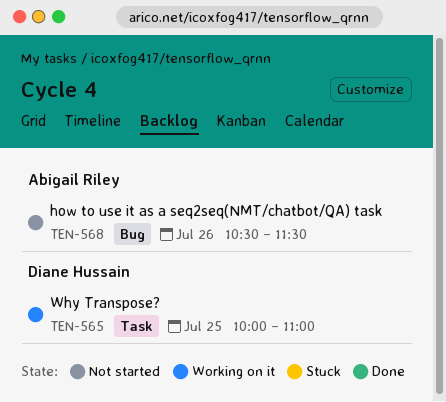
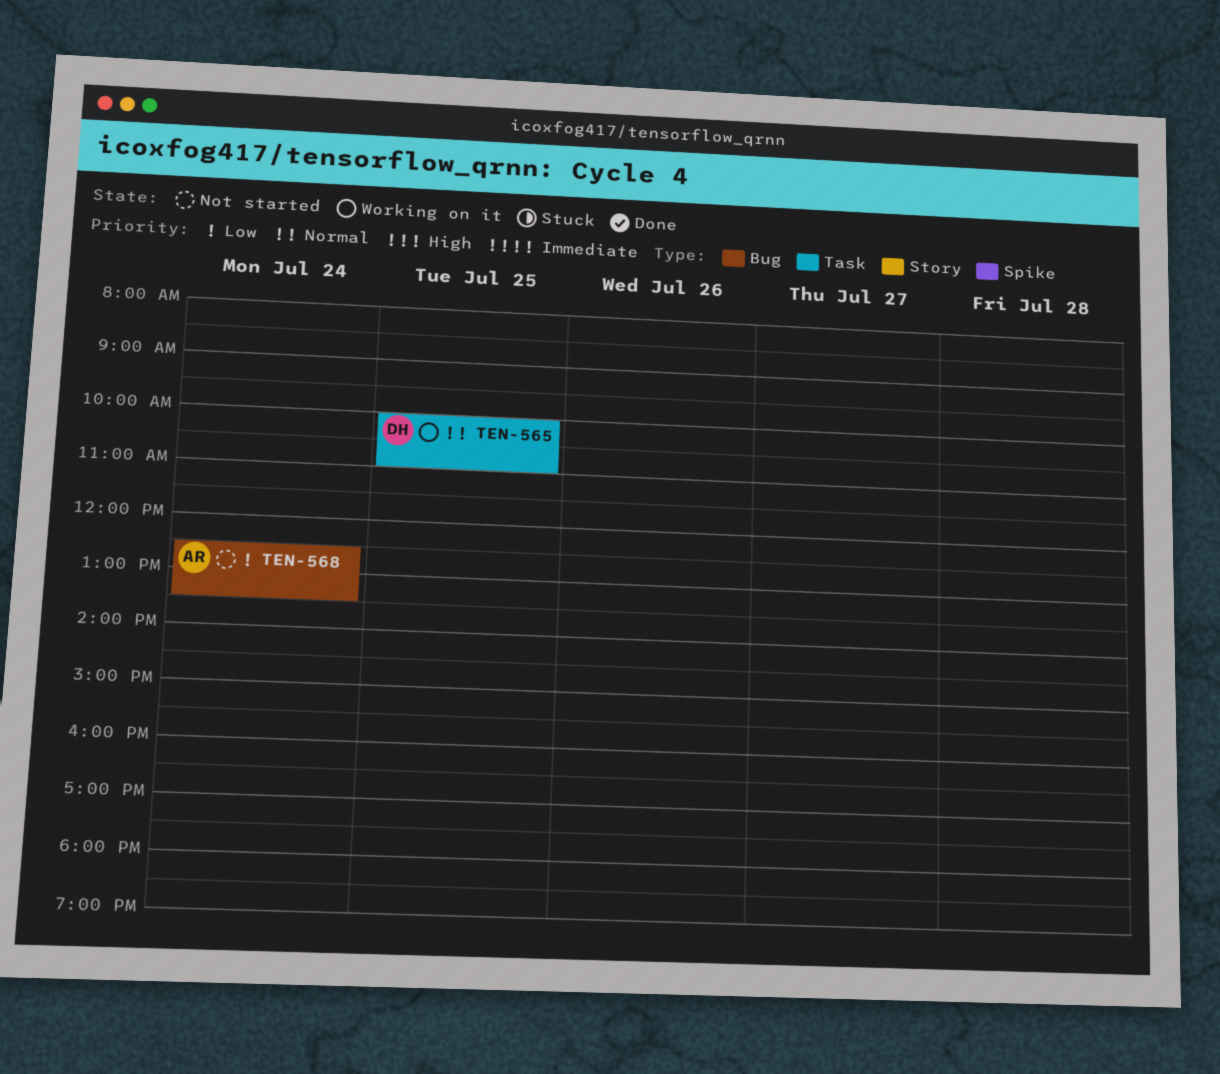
TEN-568, day: Jul 26 -> Jul 24
TEN-568, begins: 10:30 -> 12:30
TEN-568, ends: 11:30 -> 13:30

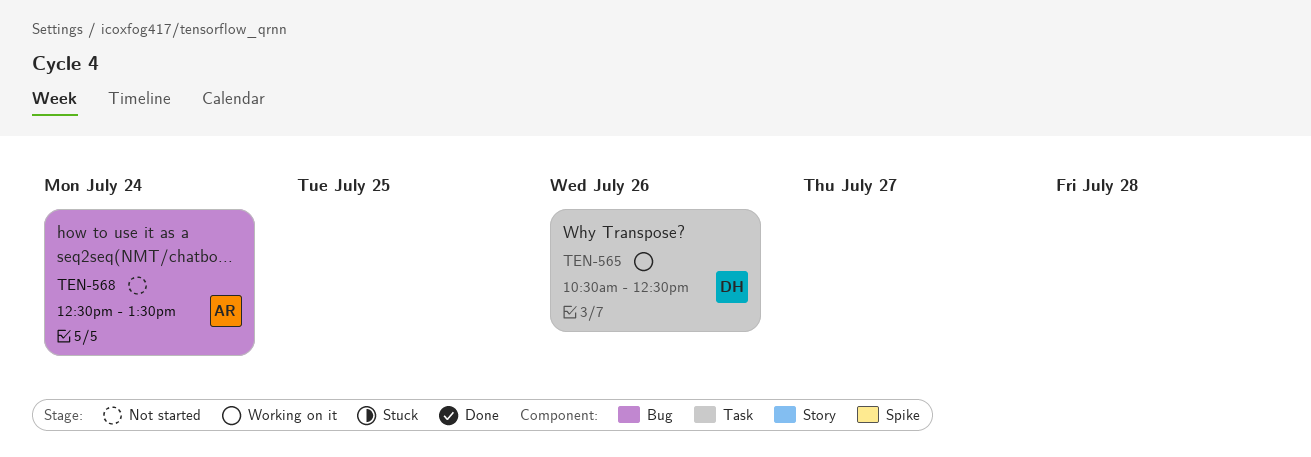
TEN-565, day: Jul 25 -> Jul 26
TEN-565, begins: 10:00 -> 10:30
TEN-565, ends: 11:00 -> 12:30

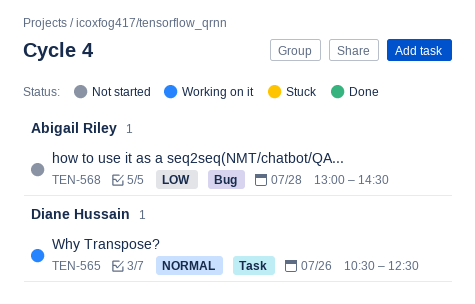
TEN-568, day: Jul 24 -> Jul 28
TEN-568, begins: 12:30 -> 13:00
TEN-568, ends: 13:30 -> 14:30

